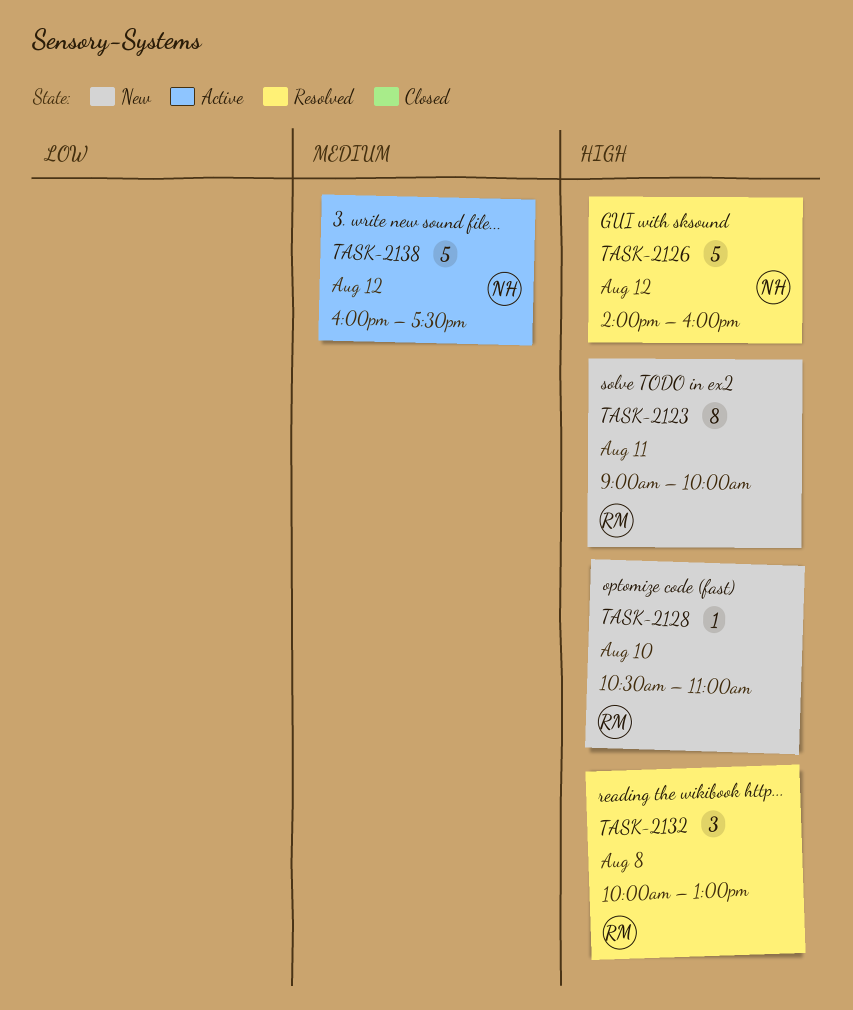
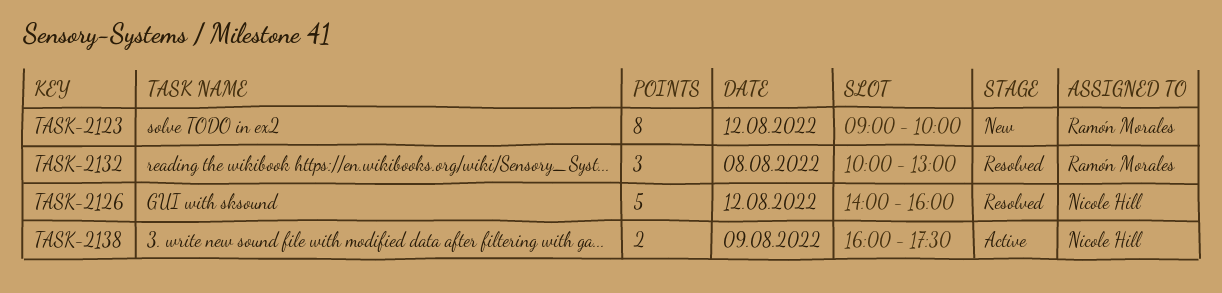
TASK-2123, day: Aug 11 -> Aug 12
TASK-2128: present -> none
TASK-2138, estimate: 5 -> 2
TASK-2138, day: Aug 12 -> Aug 9

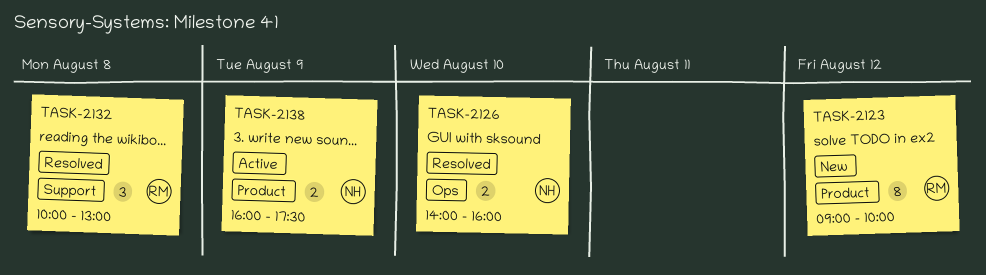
TASK-2126, estimate: 5 -> 2
TASK-2126, day: Aug 12 -> Aug 10

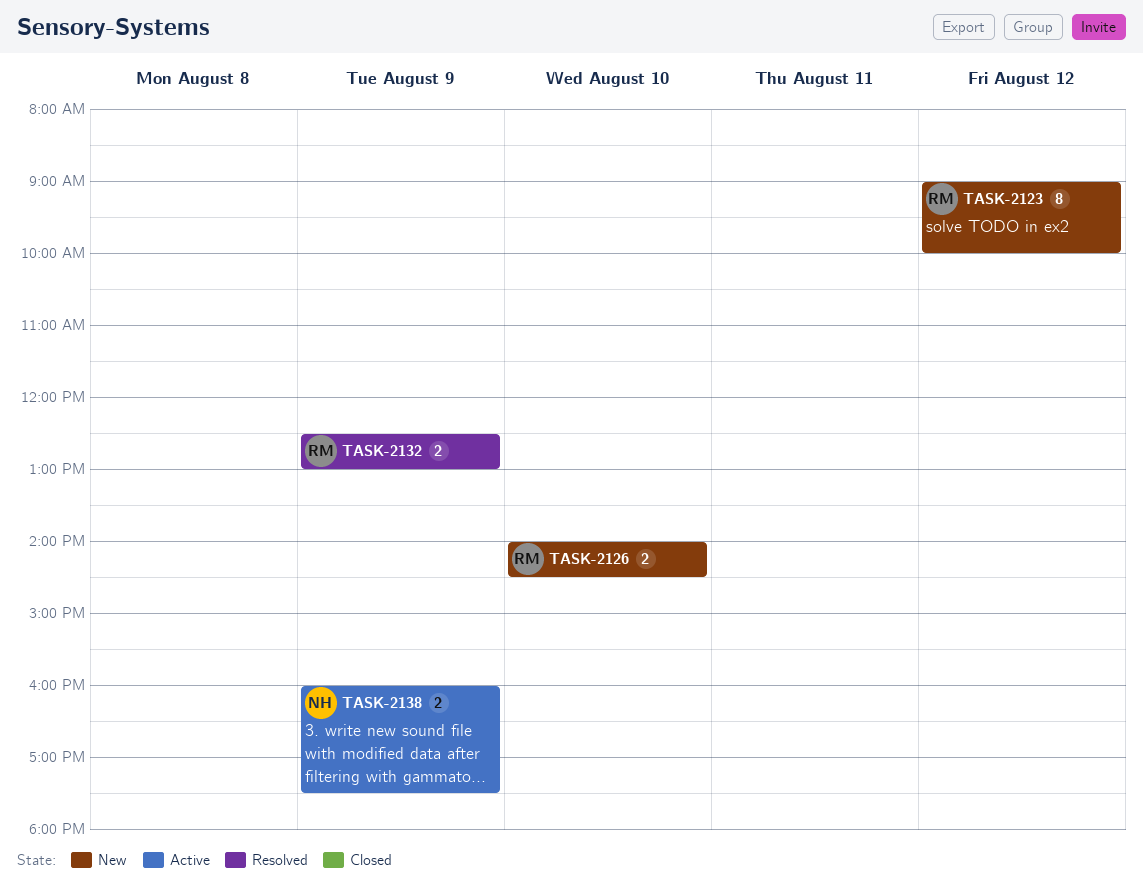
TASK-2126, status: Resolved -> New
TASK-2126, owner: NH -> RM
TASK-2126, ends: 16:00 -> 14:30
TASK-2132, estimate: 3 -> 2
TASK-2132, day: Aug 8 -> Aug 9
TASK-2132, begins: 10:00 -> 12:30

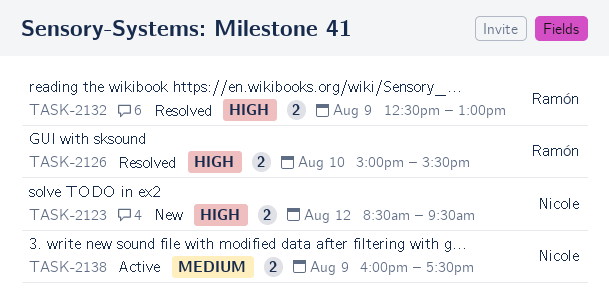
TASK-2123, owner: Ramón -> Nicole
TASK-2123, estimate: 8 -> 2
TASK-2123, begins: 09:00 -> 08:30
TASK-2123, ends: 10:00 -> 09:30
TASK-2126, status: New -> Resolved
TASK-2126, begins: 14:00 -> 15:00
TASK-2126, ends: 14:30 -> 15:30

